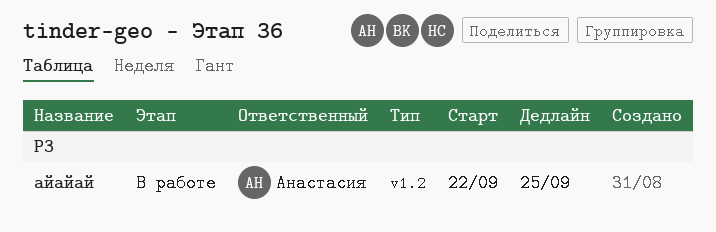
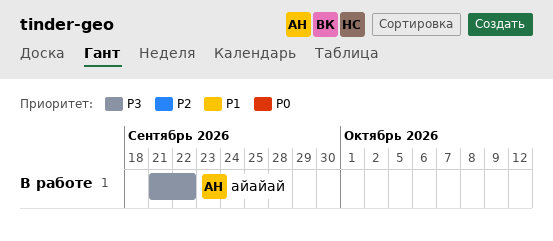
айайай, start: Sep 22 -> Sep 21
айайай, due: Sep 25 -> Sep 22

